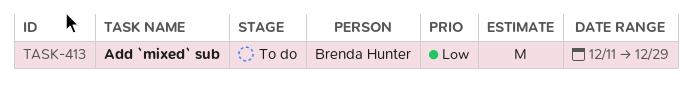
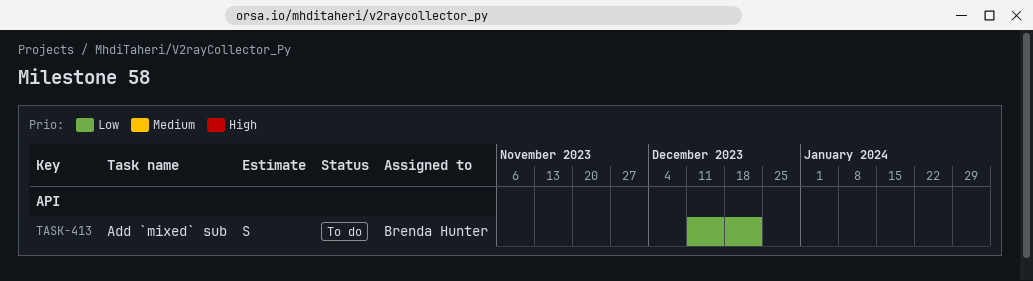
TASK-413, estimate: M -> S
TASK-413, due: Dec 29 -> Dec 22

